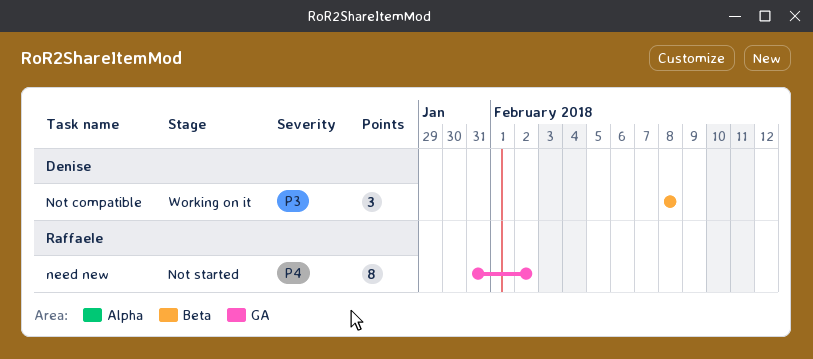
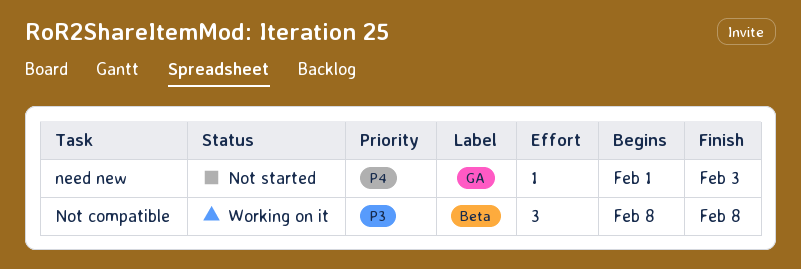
need new, estimate: 8 -> 1
need new, start: Jan 31 -> Feb 1
need new, due: Feb 2 -> Feb 3

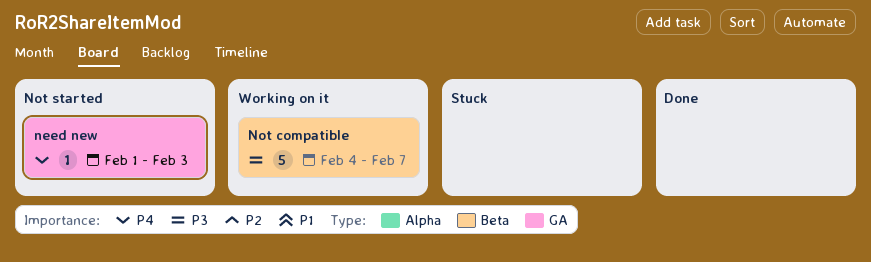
Not compatible, estimate: 3 -> 5
Not compatible, start: Feb 8 -> Feb 4
Not compatible, due: Feb 8 -> Feb 7

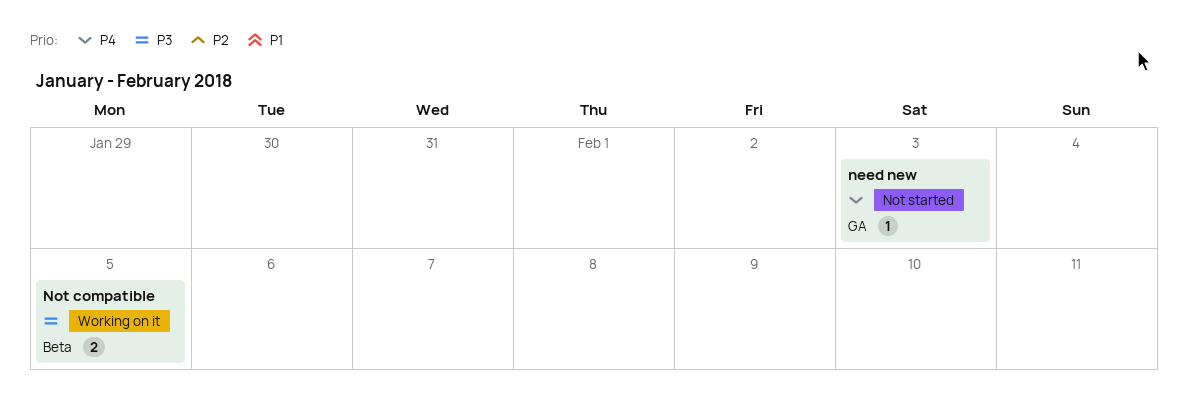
Not compatible, estimate: 5 -> 2
Not compatible, due: Feb 7 -> Feb 5

